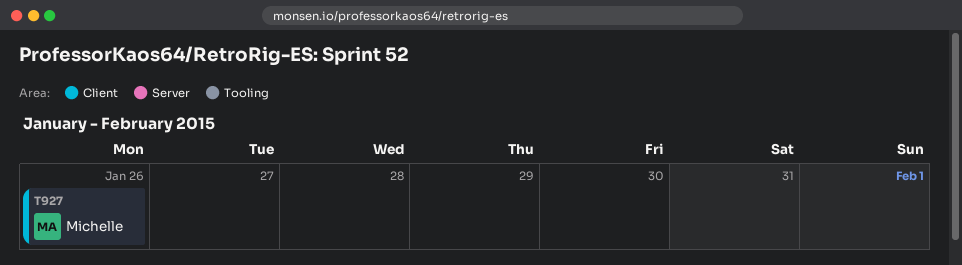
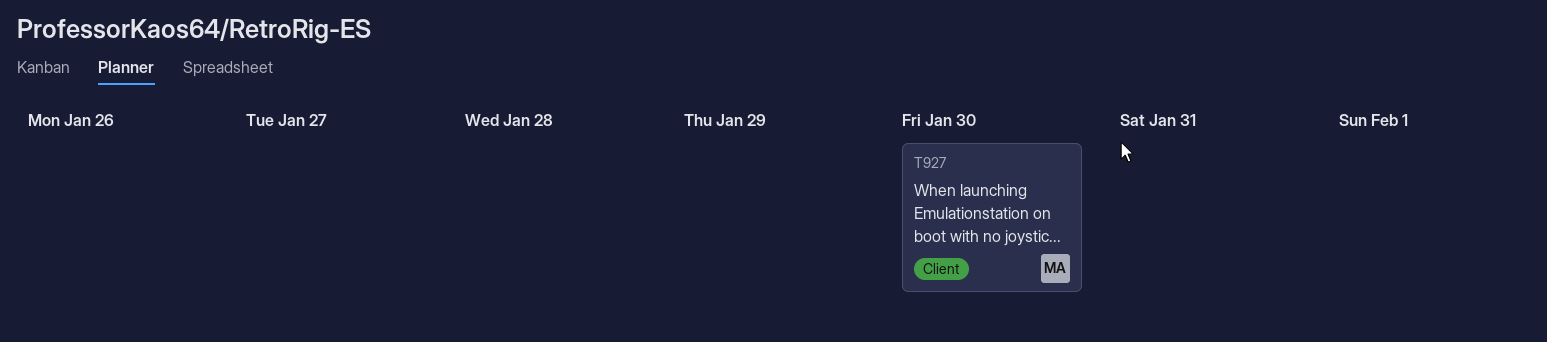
T927, due: Jan 26 -> Jan 30

